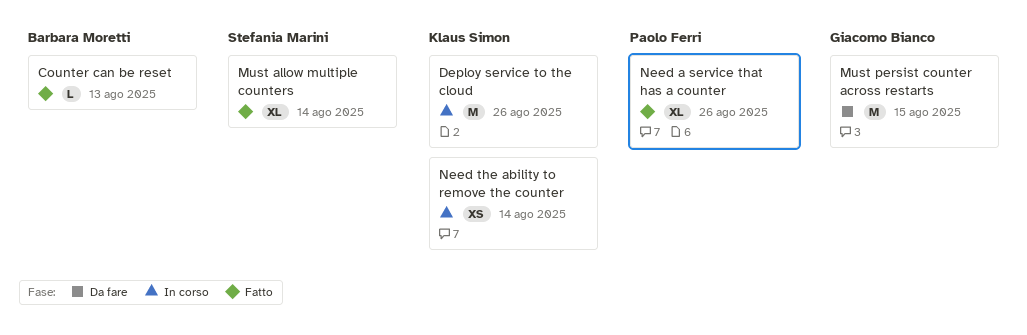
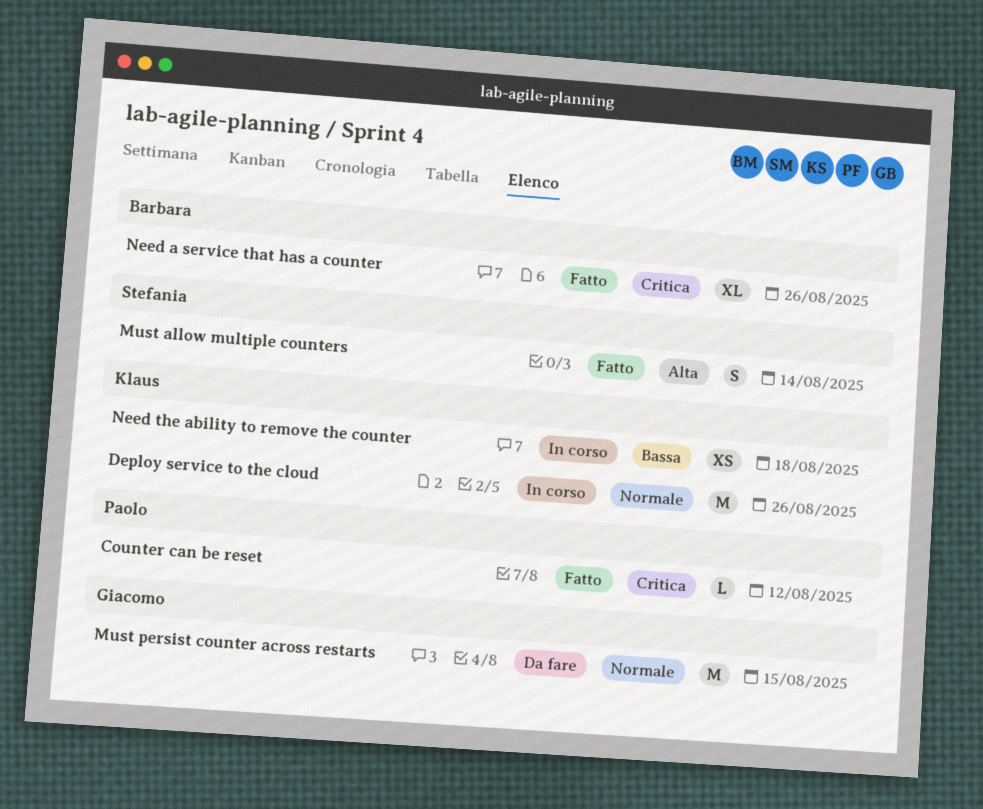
Counter can be reset, owner: Barbara Moretti -> Paolo Ferri
Counter can be reset, due: Aug 13 -> Aug 12
Must allow multiple counters, estimate: XL -> S
Need a service that has a counter, owner: Paolo Ferri -> Barbara Moretti
Need the ability to remove the counter, due: Aug 14 -> Aug 18

